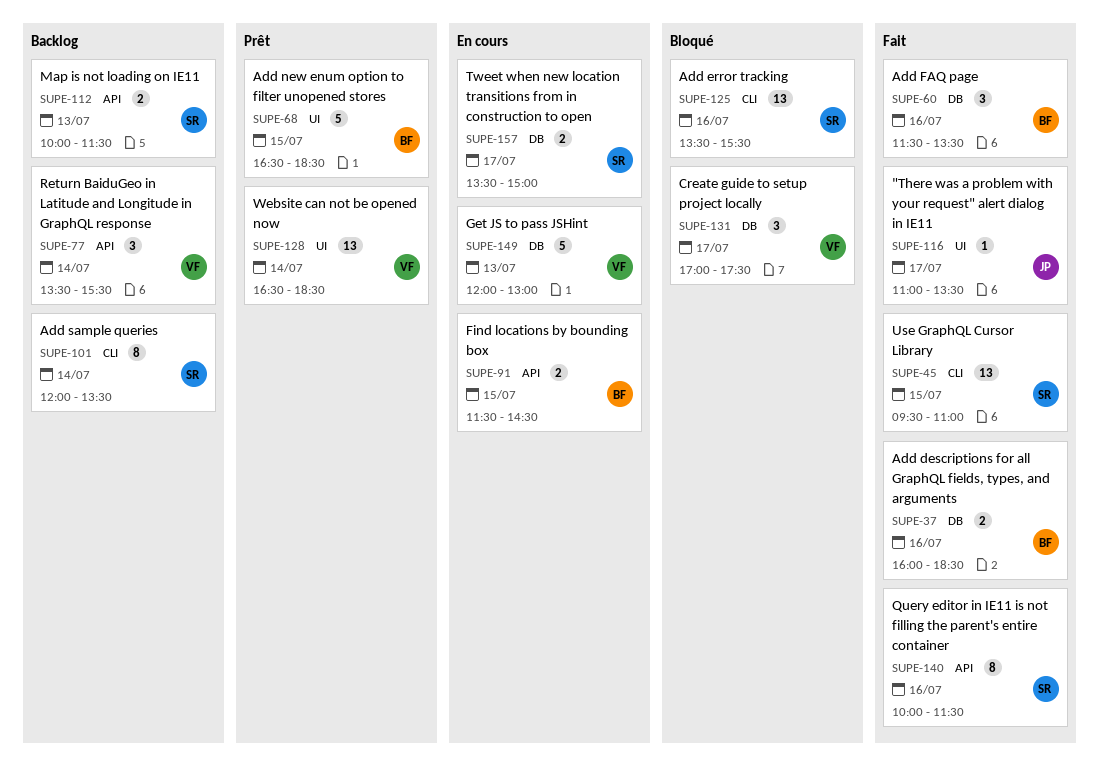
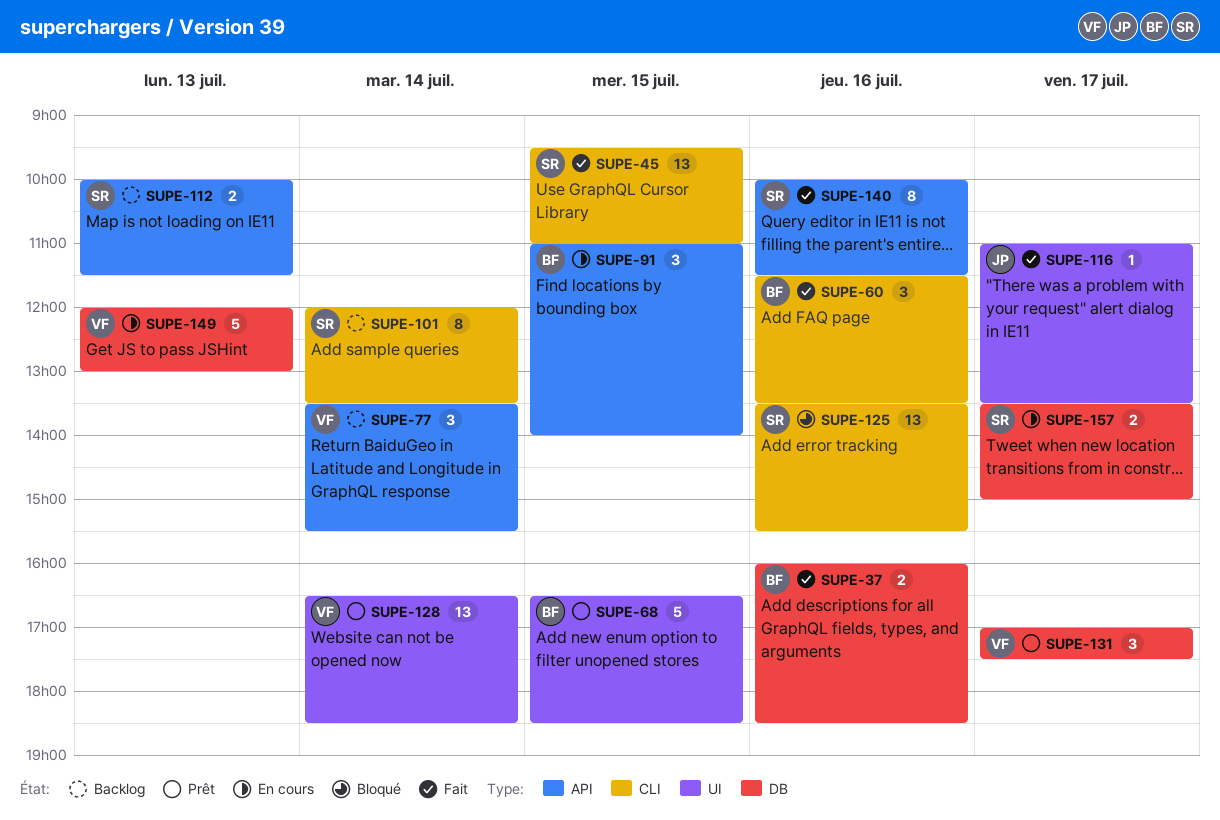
SUPE-60, label: DB -> CLI
SUPE-91, estimate: 2 -> 3
SUPE-91, begins: 11:30 -> 11:00
SUPE-91, ends: 14:30 -> 14:00
SUPE-131, status: Bloqué -> Prêt

